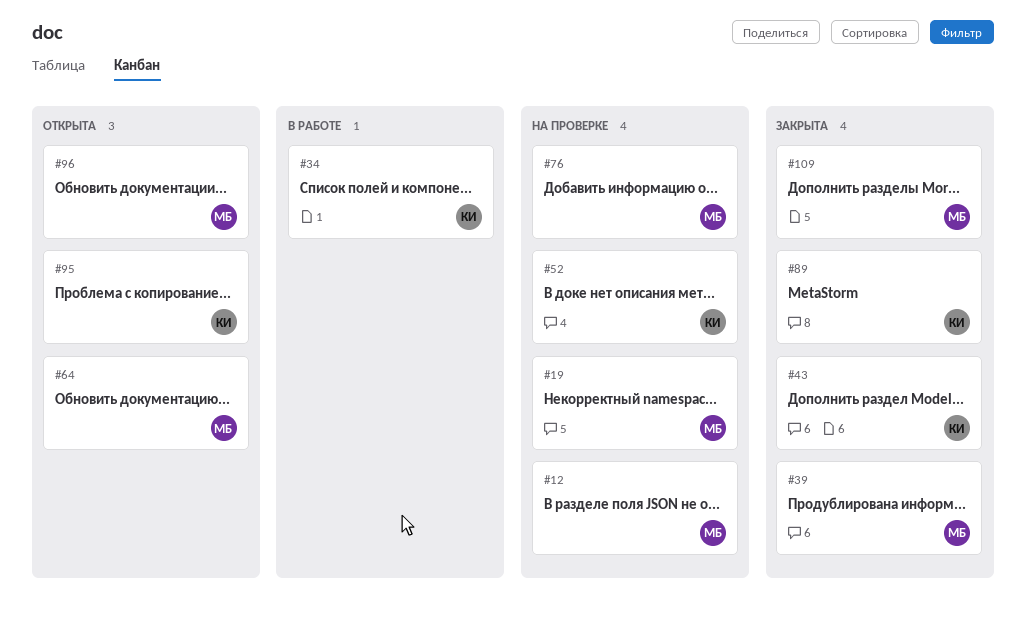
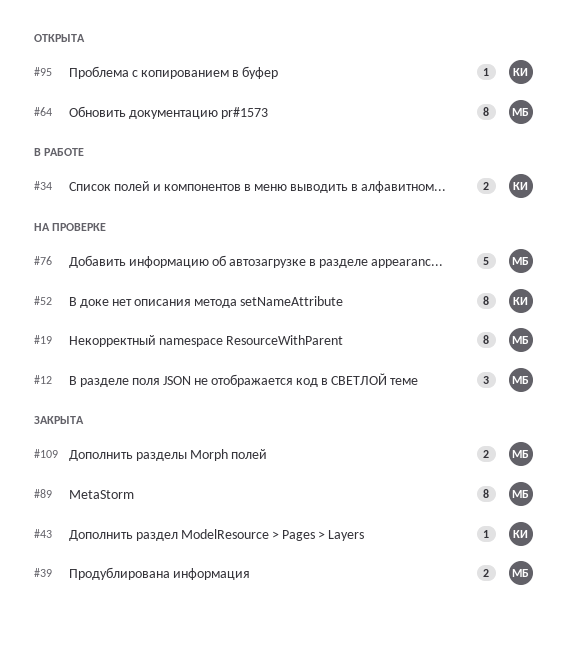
#89, owner: КИ -> МБ
#96: present -> none

